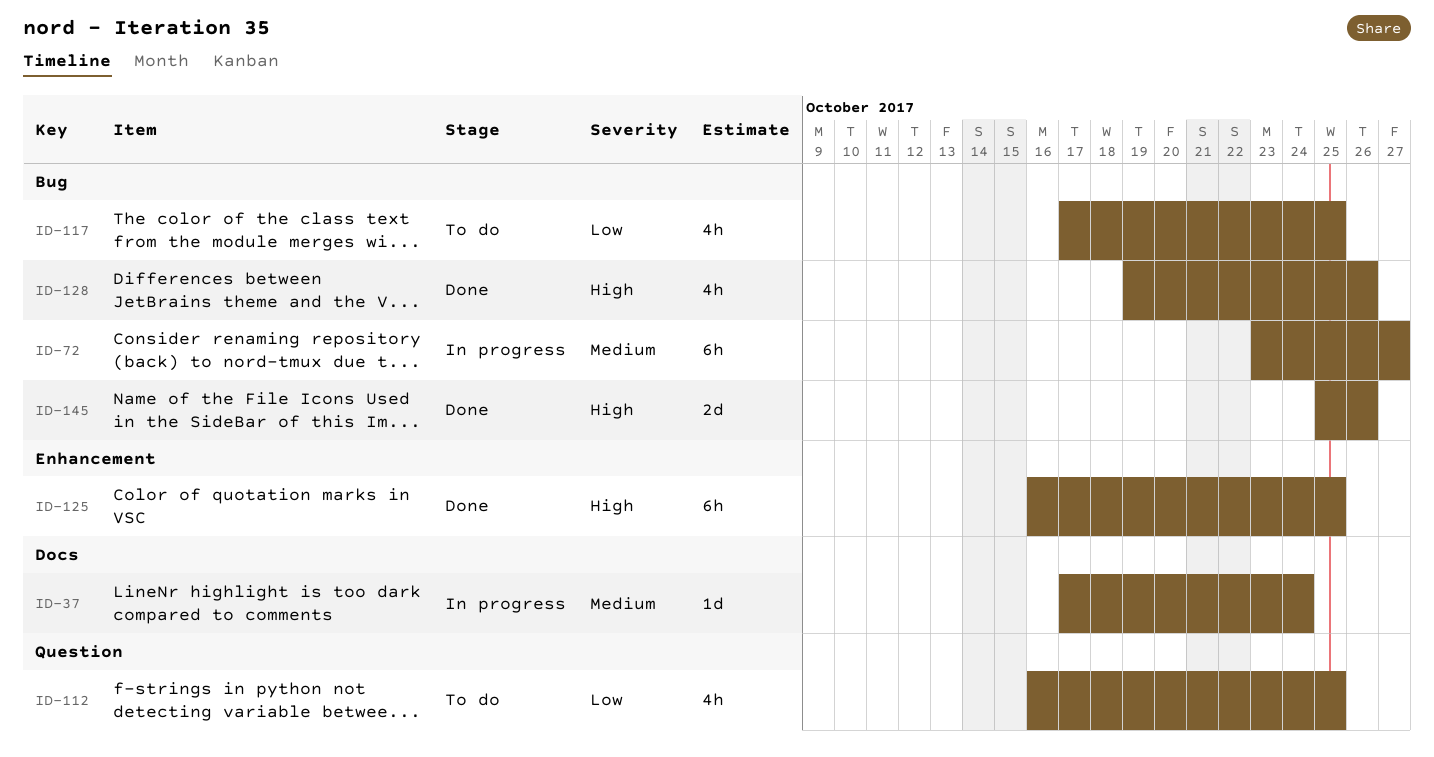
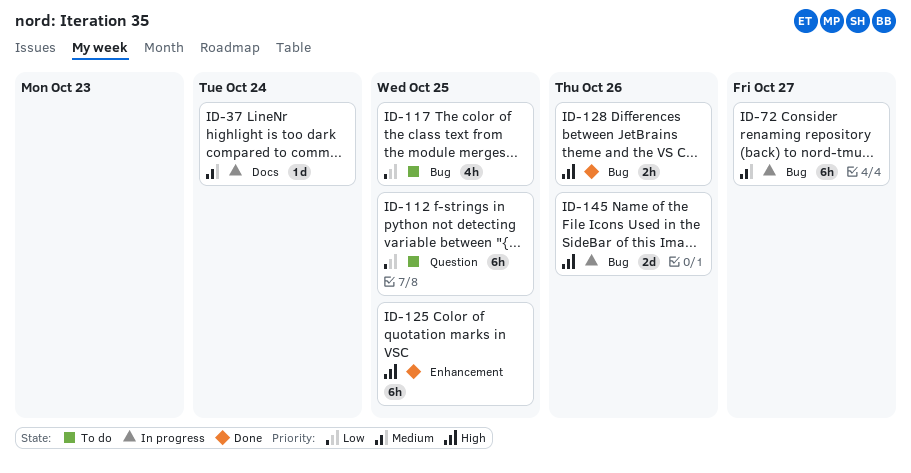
ID-112, estimate: 4h -> 6h
ID-128, estimate: 4h -> 2h
ID-145, status: Done -> In progress

